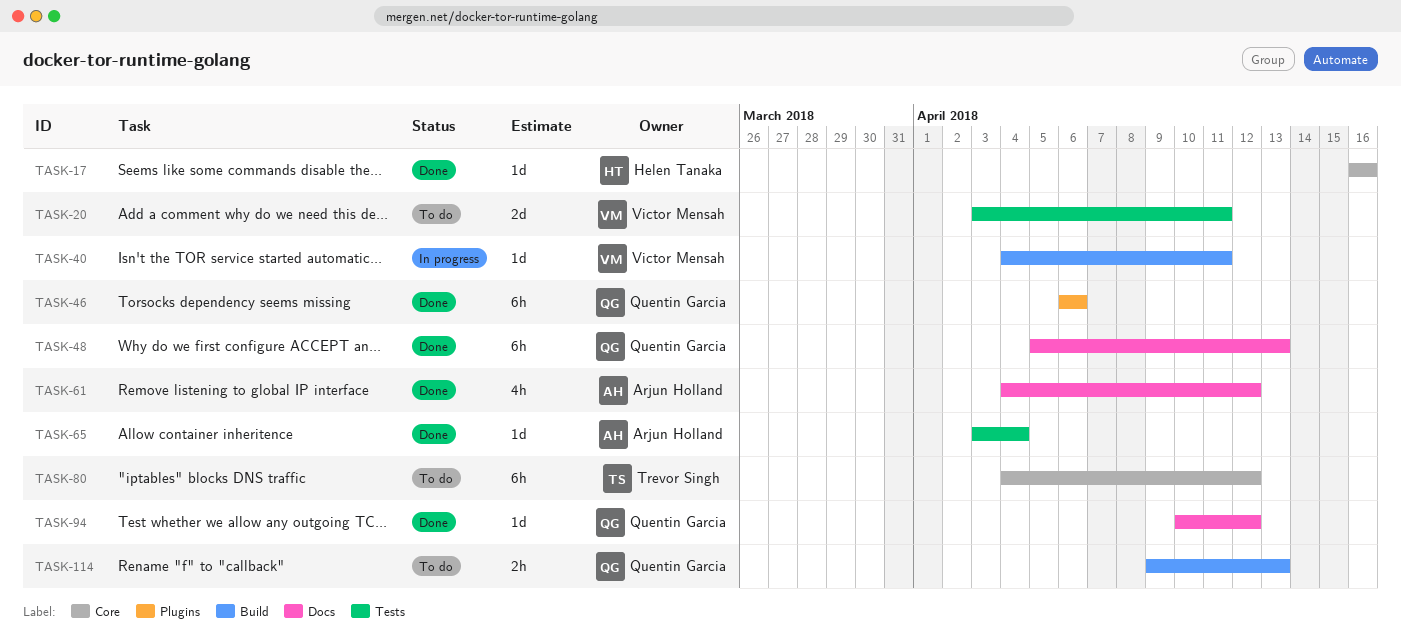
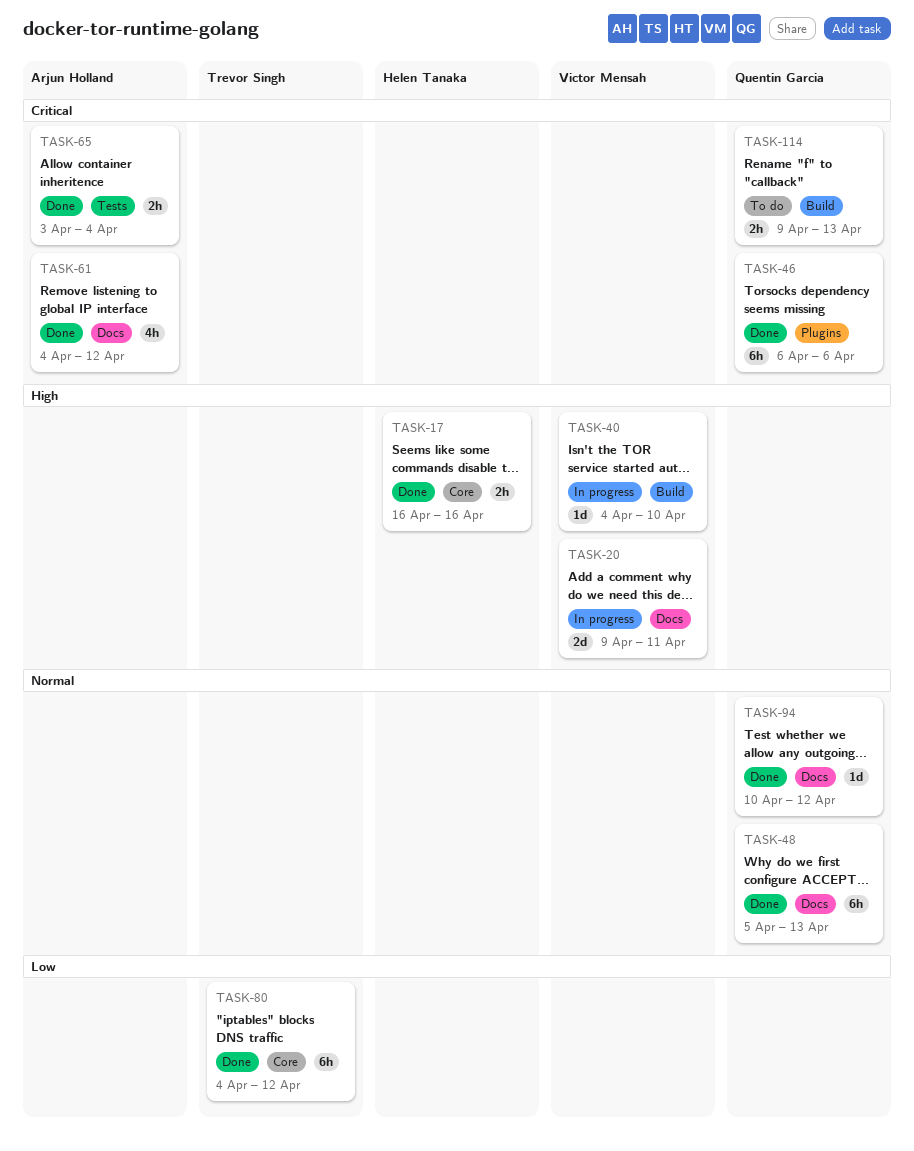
TASK-17, estimate: 1d -> 2h
TASK-20, status: To do -> In progress
TASK-20, label: Tests -> Docs
TASK-20, start: Apr 3 -> Apr 9
TASK-40, due: Apr 11 -> Apr 10
TASK-65, estimate: 1d -> 2h
TASK-80, status: To do -> Done

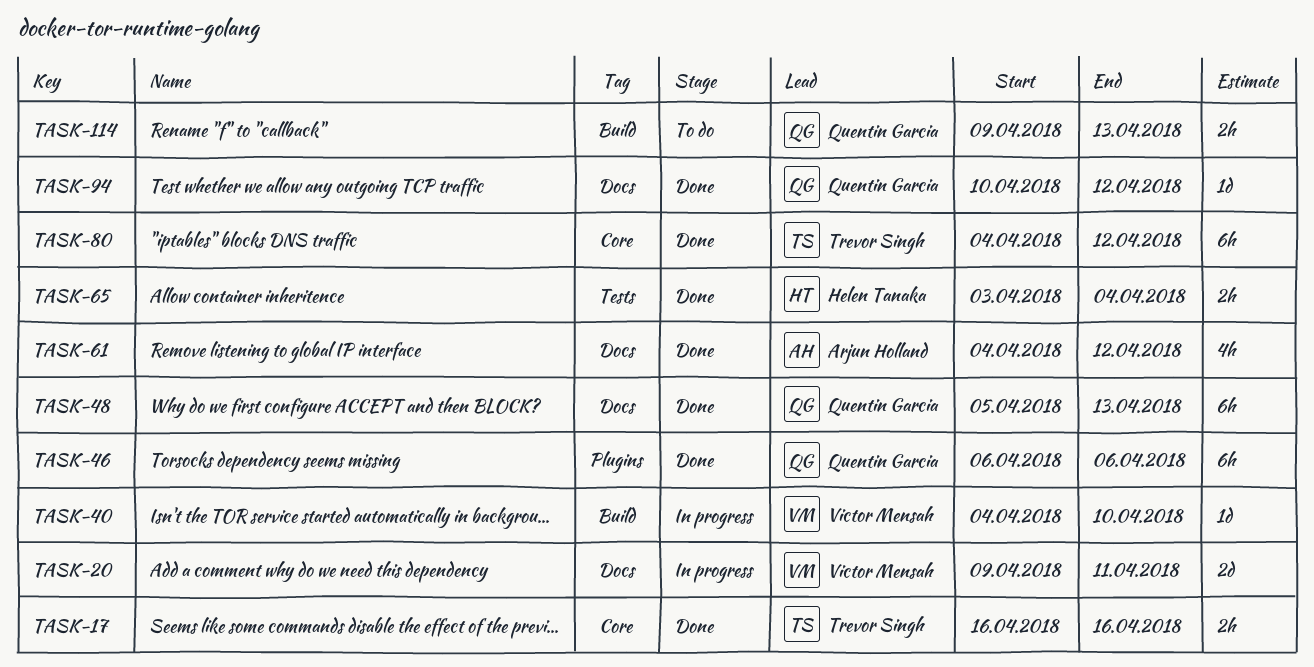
TASK-17, owner: Helen Tanaka -> Trevor Singh
TASK-65, owner: Arjun Holland -> Helen Tanaka

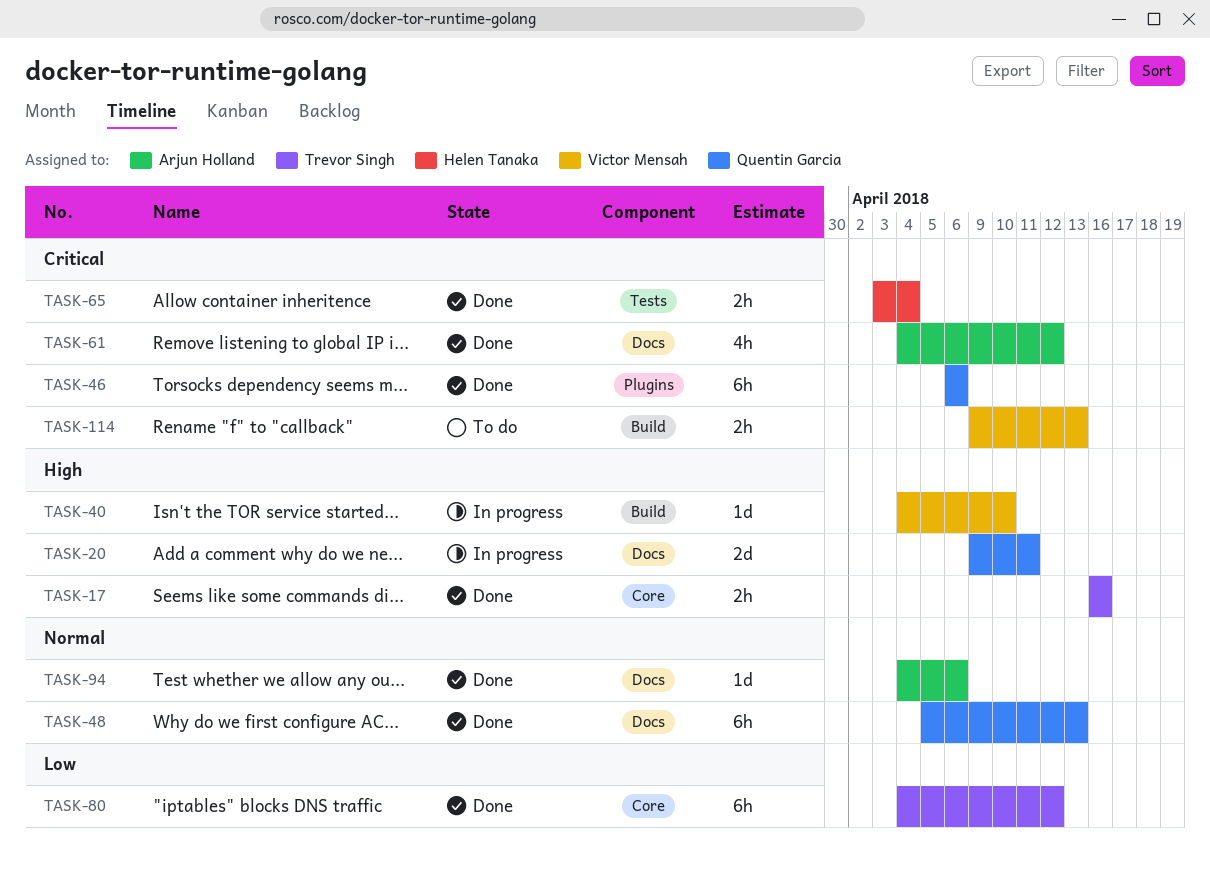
TASK-20, owner: Victor Mensah -> Quentin Garcia
TASK-94, owner: Quentin Garcia -> Arjun Holland
TASK-94, start: Apr 10 -> Apr 4
TASK-94, due: Apr 12 -> Apr 6
TASK-114, owner: Quentin Garcia -> Victor Mensah

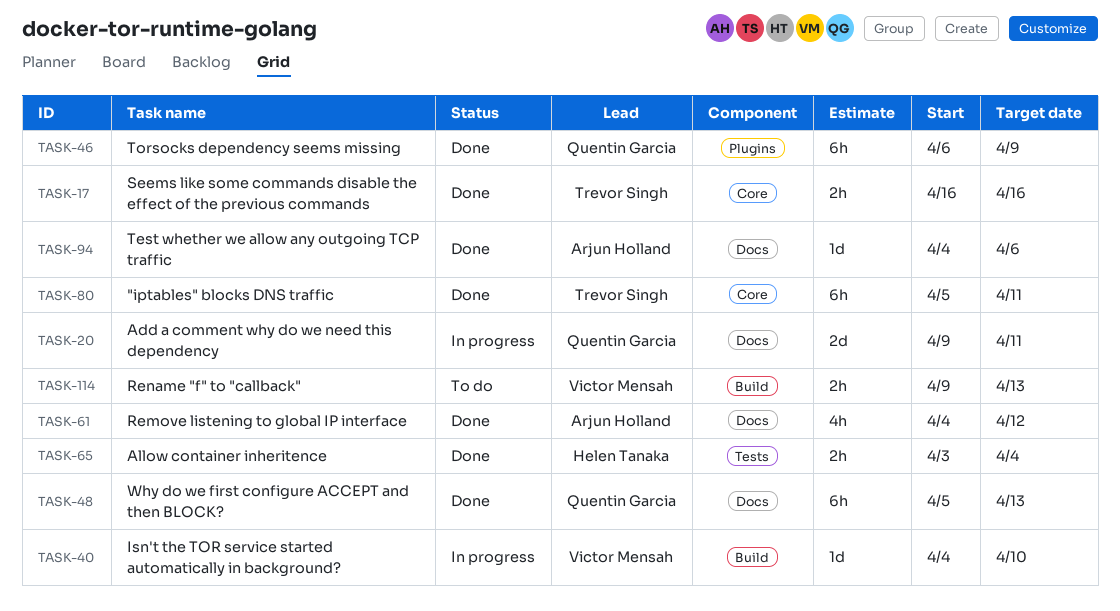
TASK-46, due: Apr 6 -> Apr 9
TASK-80, start: Apr 4 -> Apr 5
TASK-80, due: Apr 12 -> Apr 11

